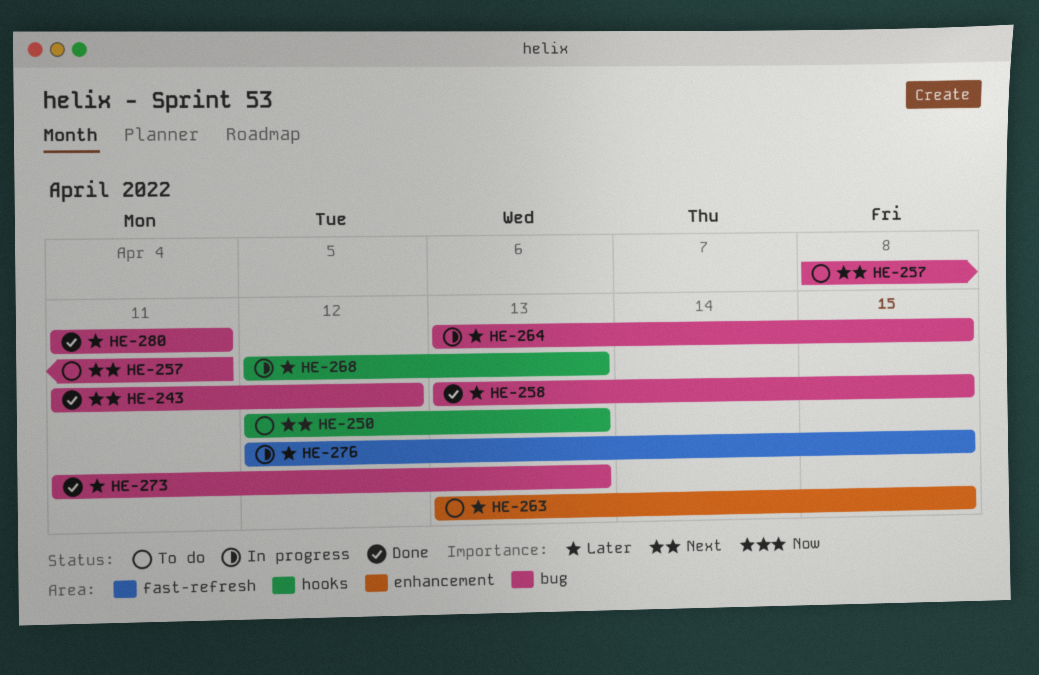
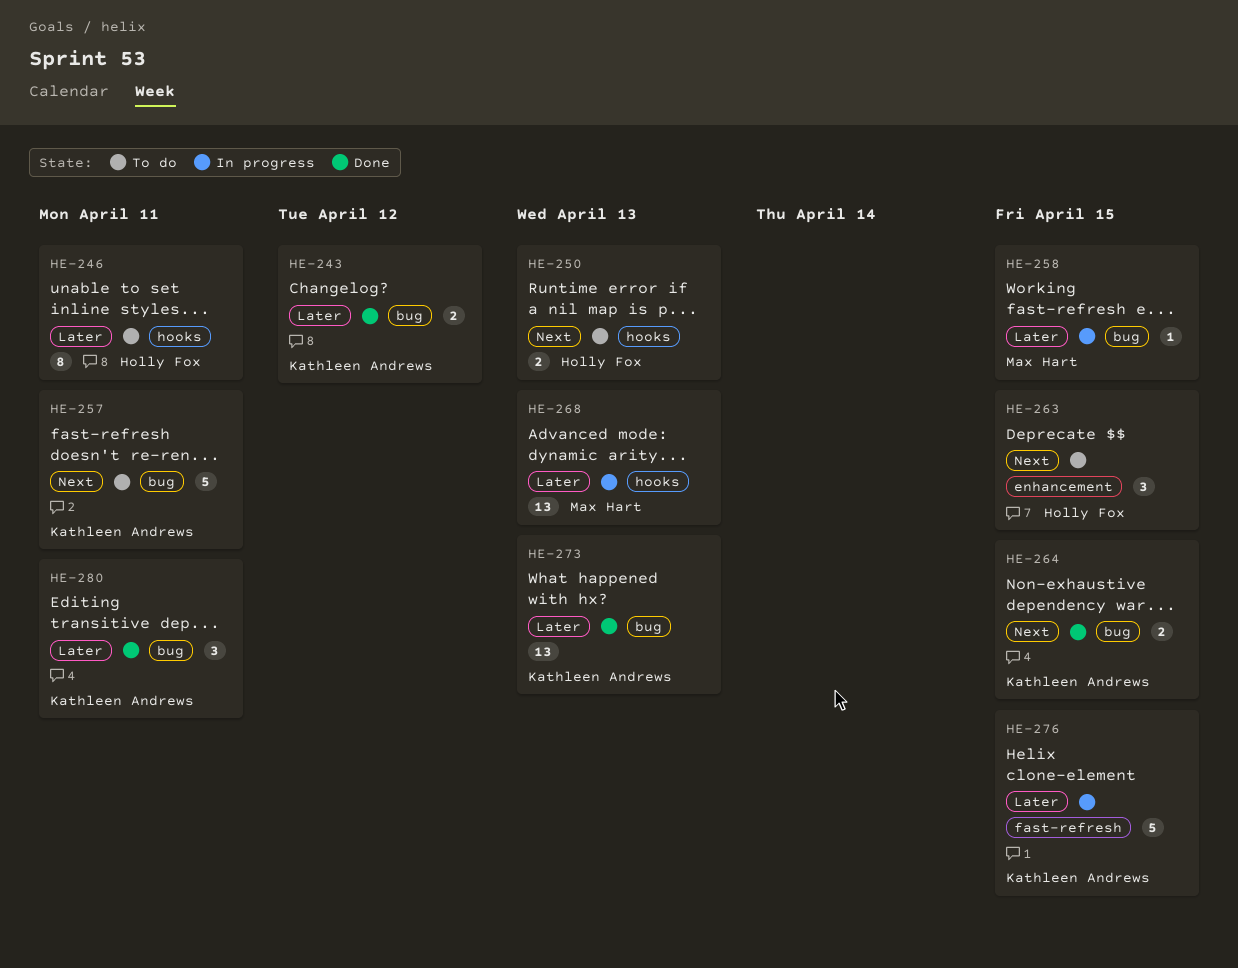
HE-243, priority: Next -> Later
HE-246: none -> present
HE-258, status: Done -> In progress
HE-263, priority: Later -> Next
HE-264, status: In progress -> Done
HE-264, priority: Later -> Next

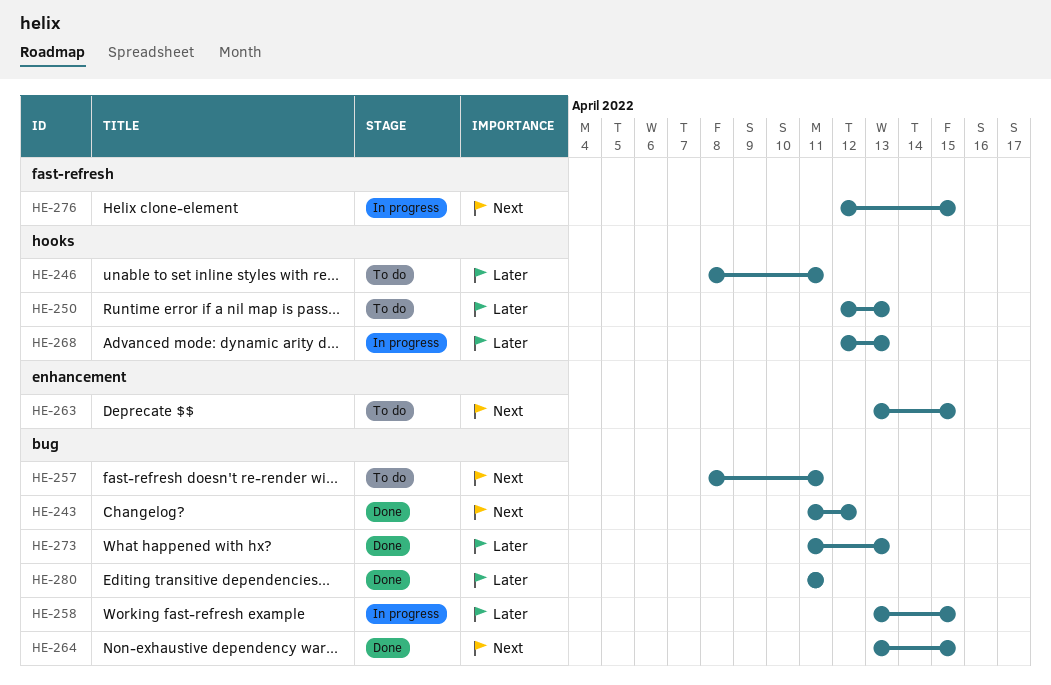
HE-243, priority: Later -> Next
HE-250, priority: Next -> Later
HE-276, priority: Later -> Next

